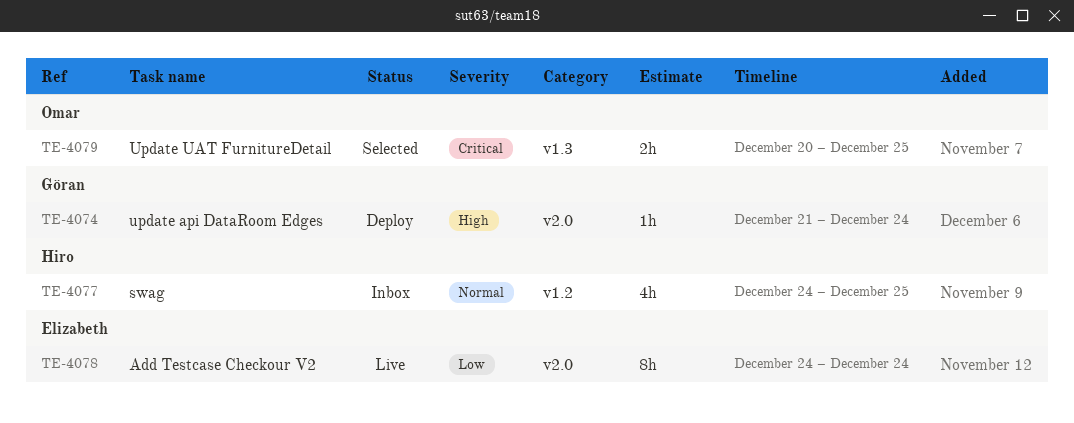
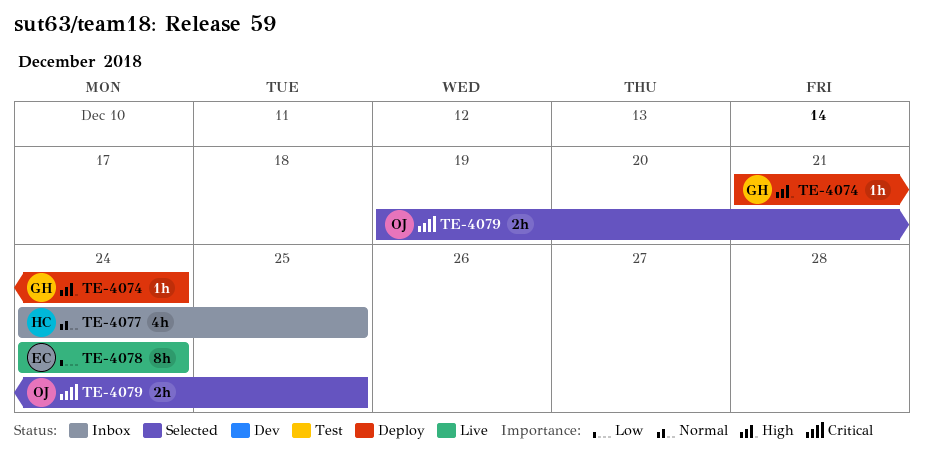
TE-4079, start: Dec 20 -> Dec 19

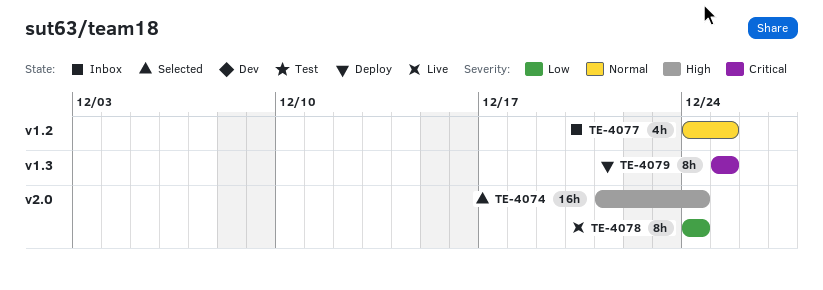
TE-4074, status: Deploy -> Selected
TE-4074, estimate: 1h -> 16h
TE-4079, status: Selected -> Deploy
TE-4079, estimate: 2h -> 8h
TE-4079, start: Dec 19 -> Dec 25

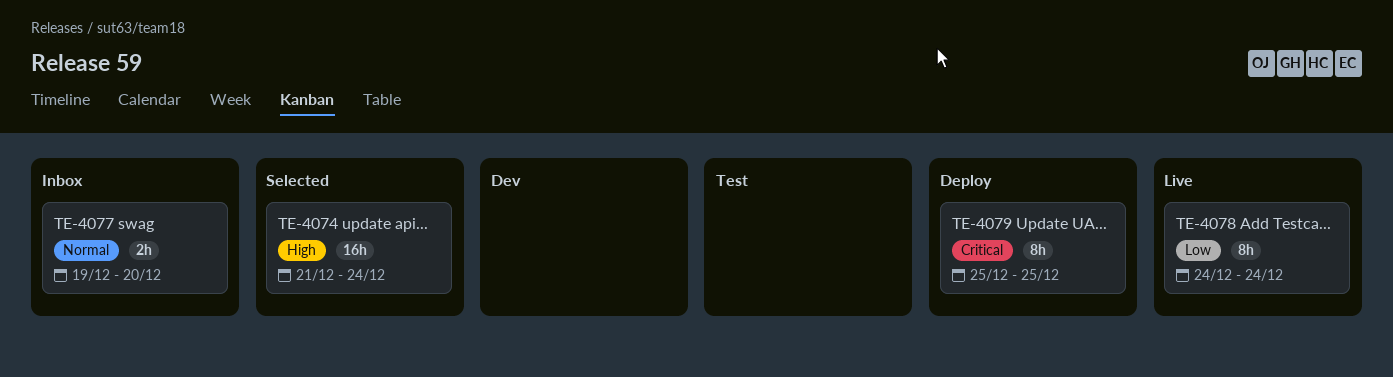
TE-4077, estimate: 4h -> 2h
TE-4077, start: Dec 24 -> Dec 19
TE-4077, due: Dec 25 -> Dec 20

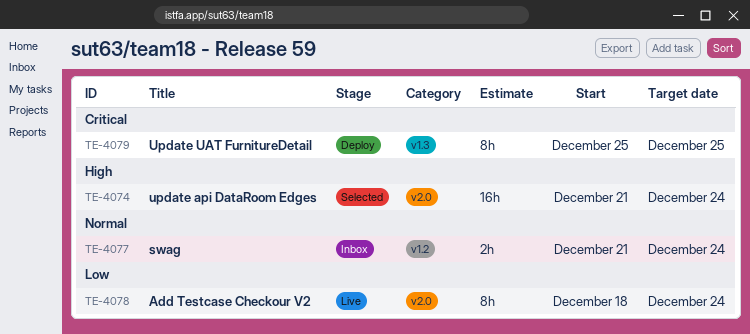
TE-4077, start: Dec 19 -> Dec 21
TE-4077, due: Dec 20 -> Dec 24
TE-4078, start: Dec 24 -> Dec 18

